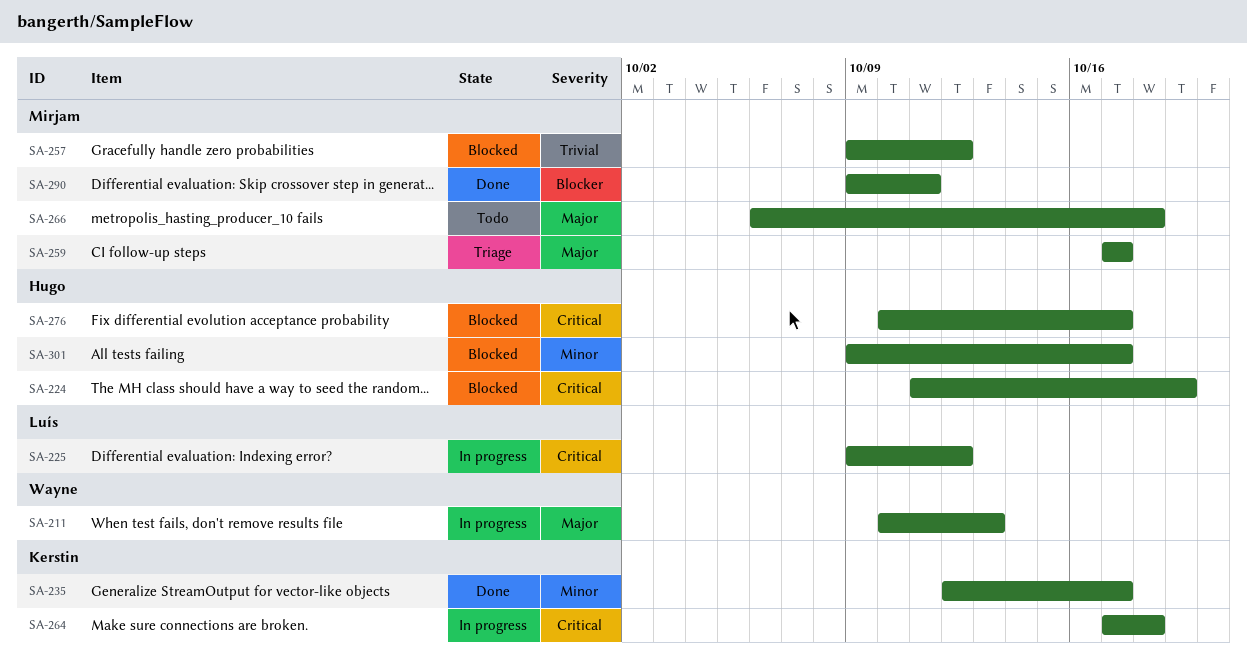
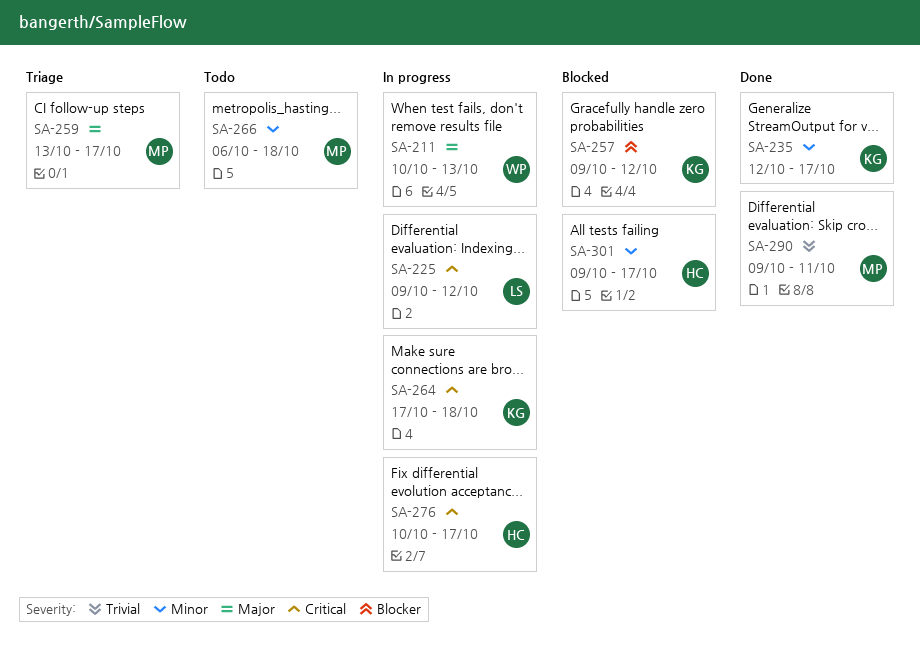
SA-224: present -> none
SA-257, owner: Mirjam -> Kerstin
SA-257, priority: Trivial -> Blocker
SA-259, start: Oct 17 -> Oct 13
SA-266, priority: Major -> Minor
SA-276, status: Blocked -> In progress
SA-290, priority: Blocker -> Trivial

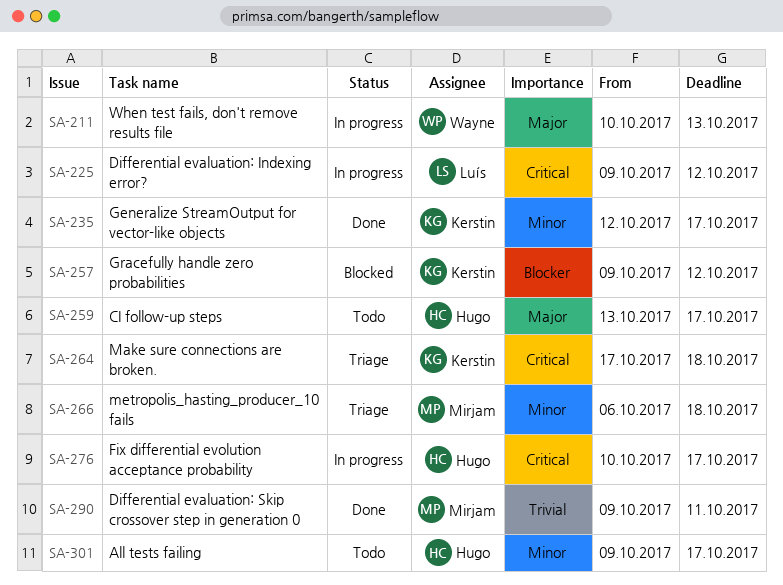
SA-259, status: Triage -> Todo
SA-259, owner: Mirjam -> Hugo
SA-264, status: In progress -> Triage
SA-266, status: Todo -> Triage
SA-301, status: Blocked -> Todo

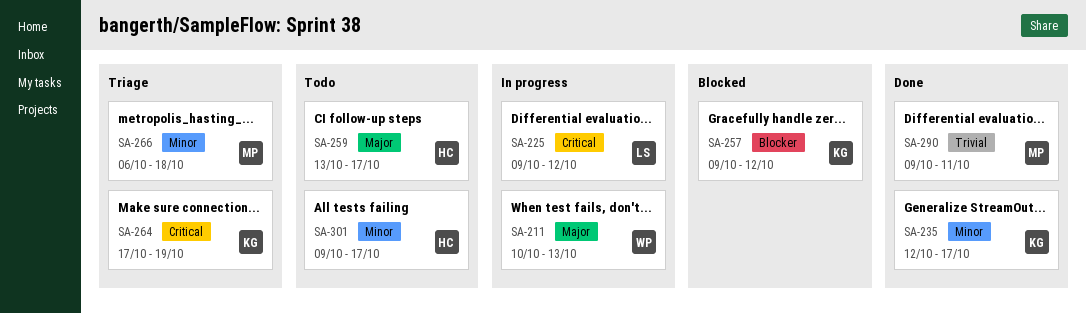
SA-264, due: Oct 18 -> Oct 19
SA-276: present -> none

